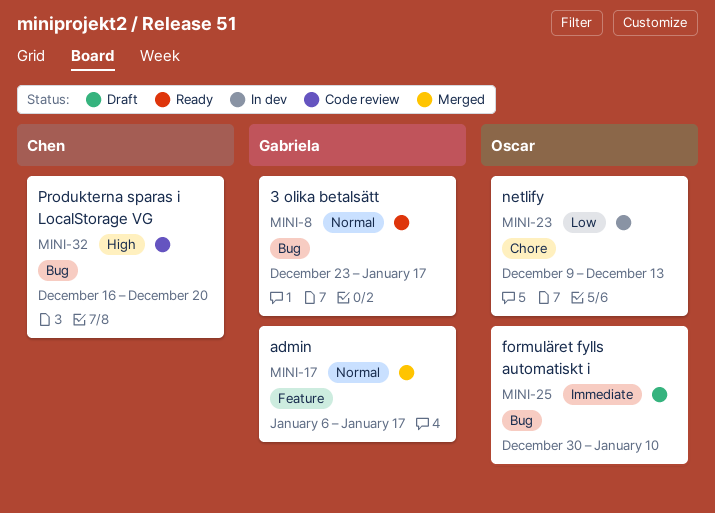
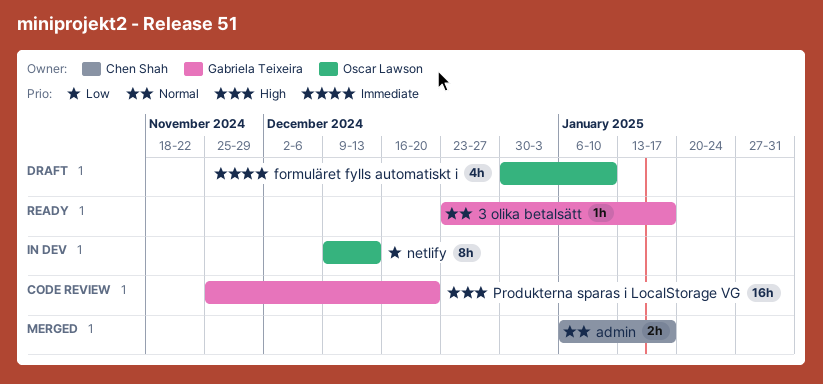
admin, owner: Gabriela Teixeira -> Chen Shah
Produkterna sparas i LocalStorage VG, owner: Chen Shah -> Gabriela Teixeira
Produkterna sparas i LocalStorage VG, start: Dec 16 -> Nov 25

